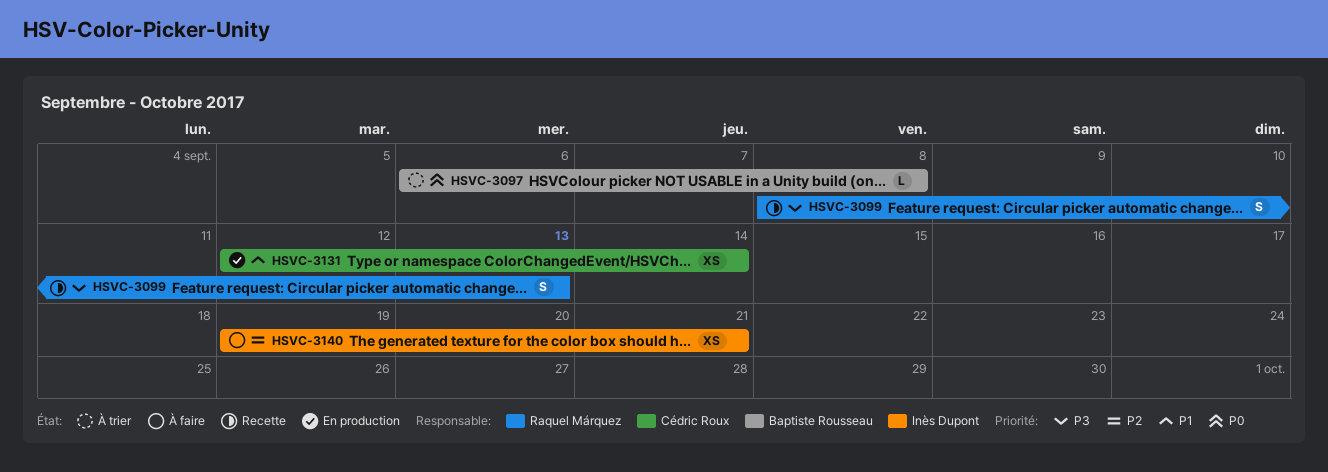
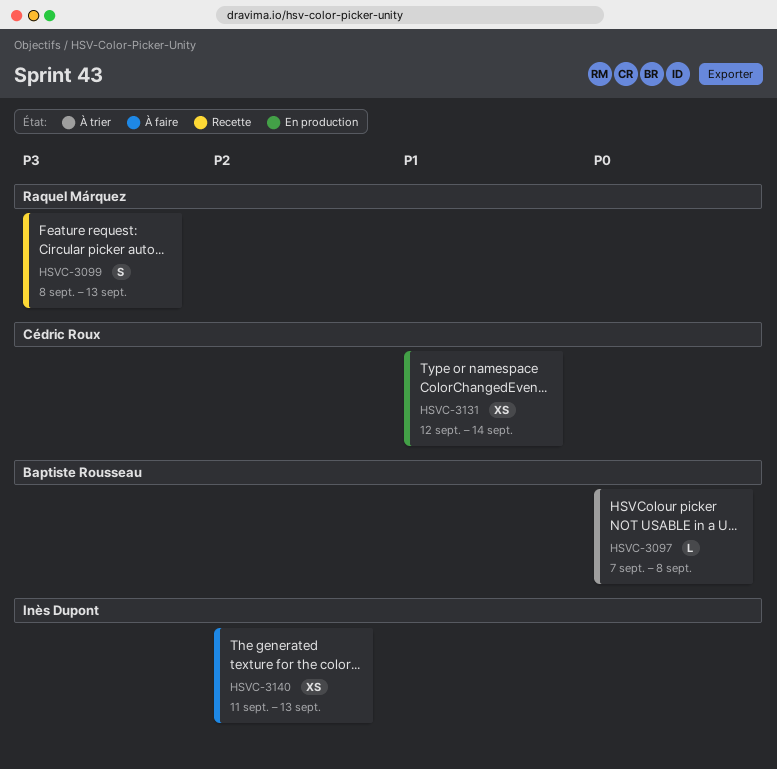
HSVC-3097, start: Sep 6 -> Sep 7
HSVC-3140, start: Sep 19 -> Sep 11
HSVC-3140, due: Sep 21 -> Sep 13

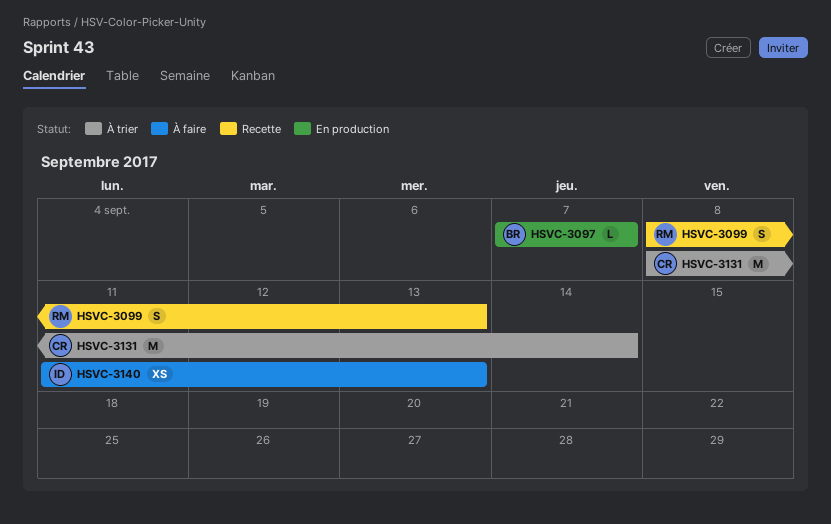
HSVC-3097, status: À trier -> En production
HSVC-3097, due: Sep 8 -> Sep 7
HSVC-3131, status: En production -> À trier
HSVC-3131, estimate: XS -> M
HSVC-3131, start: Sep 12 -> Sep 8

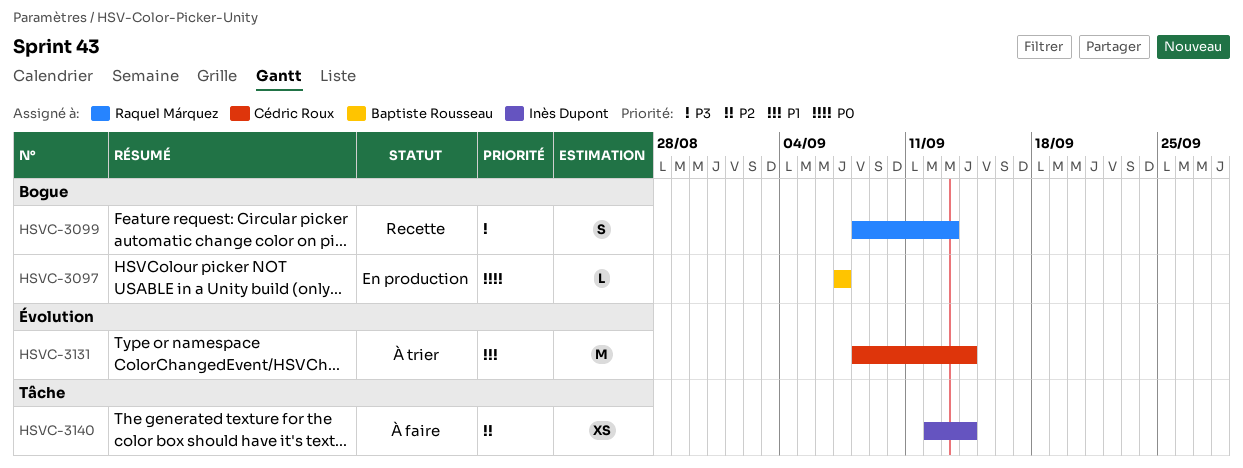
HSVC-3140, start: Sep 11 -> Sep 12
HSVC-3140, due: Sep 13 -> Sep 14

